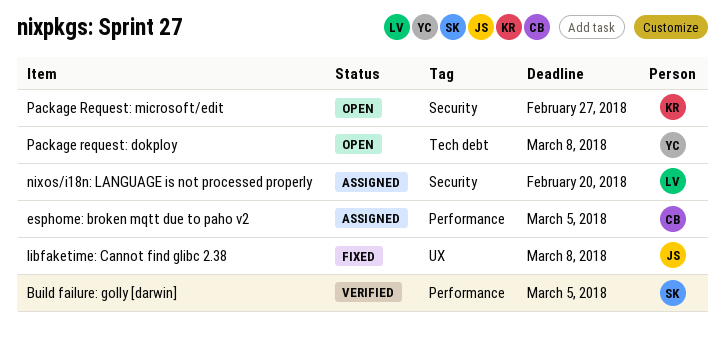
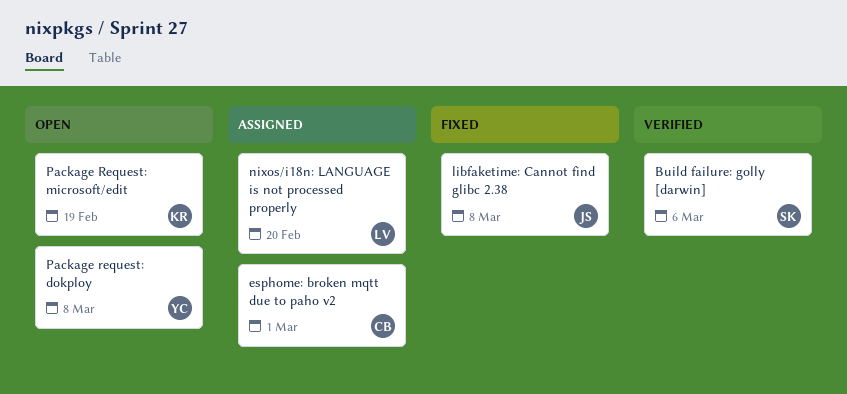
Build failure: golly [darwin], due: Mar 5 -> Mar 6
esphome: broken mqtt due to paho v2, due: Mar 5 -> Mar 1
Package Request: microsoft/edit, due: Feb 27 -> Feb 19

